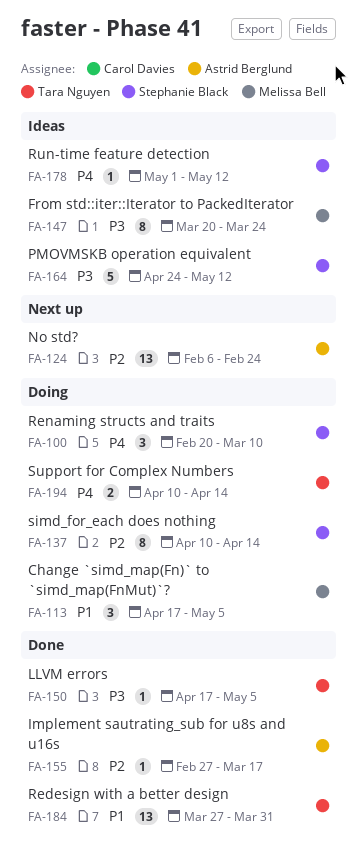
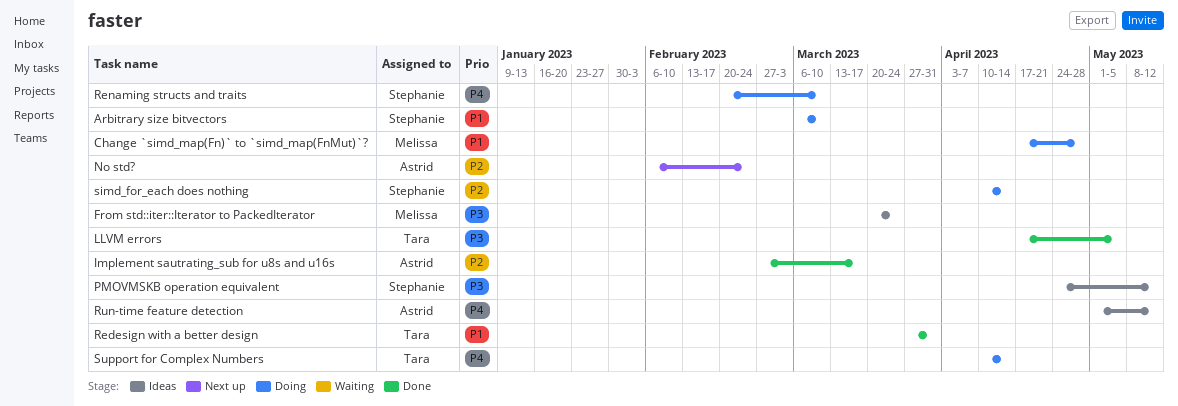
Arbitrary size bitvectors: none -> present
Change `simd_map(Fn)` to `simd_map(FnMut)`?, due: May 5 -> Apr 28
Run-time feature detection, owner: Stephanie Black -> Astrid Berglund

